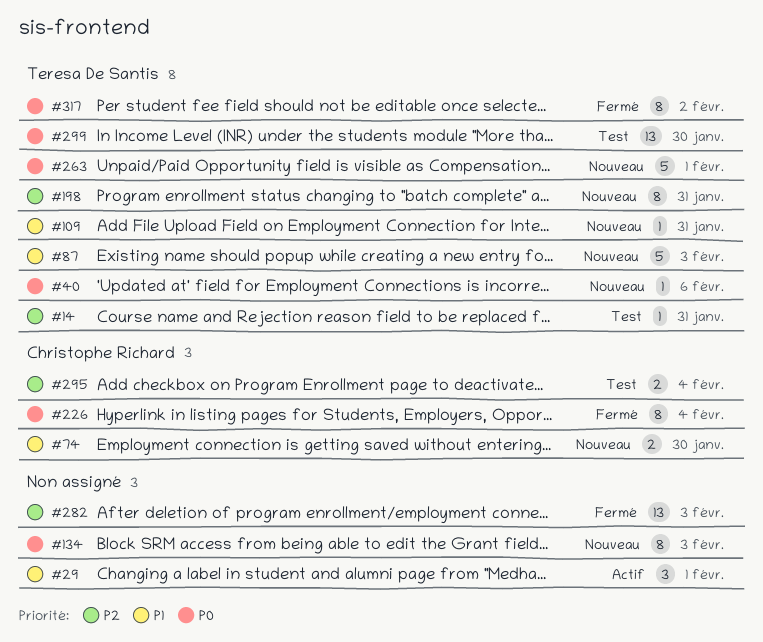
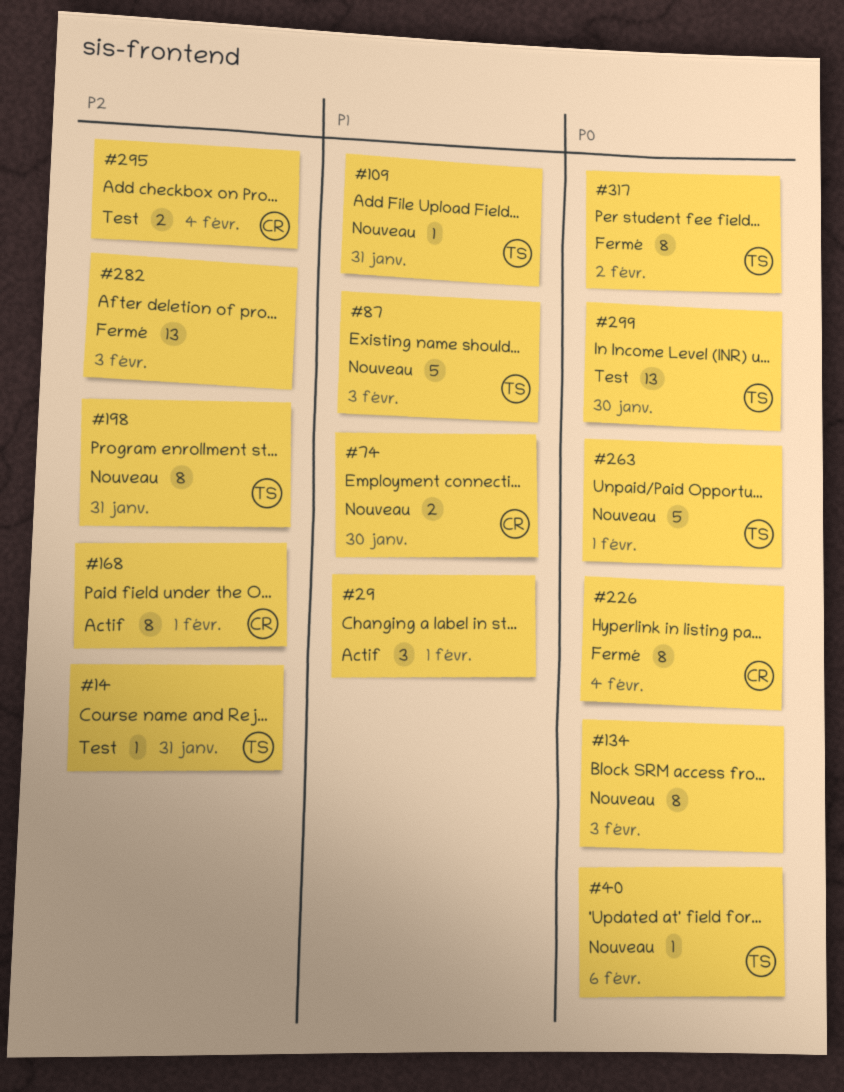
#168: none -> present

